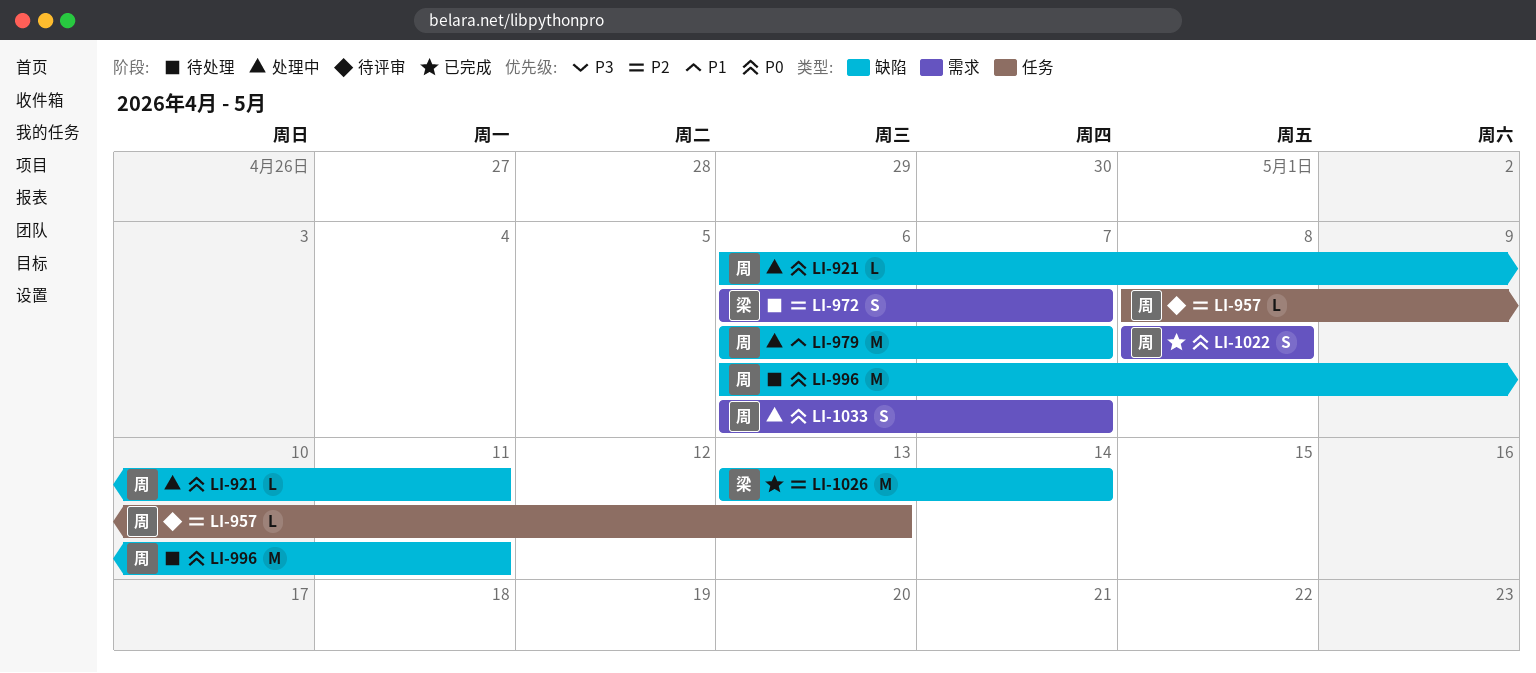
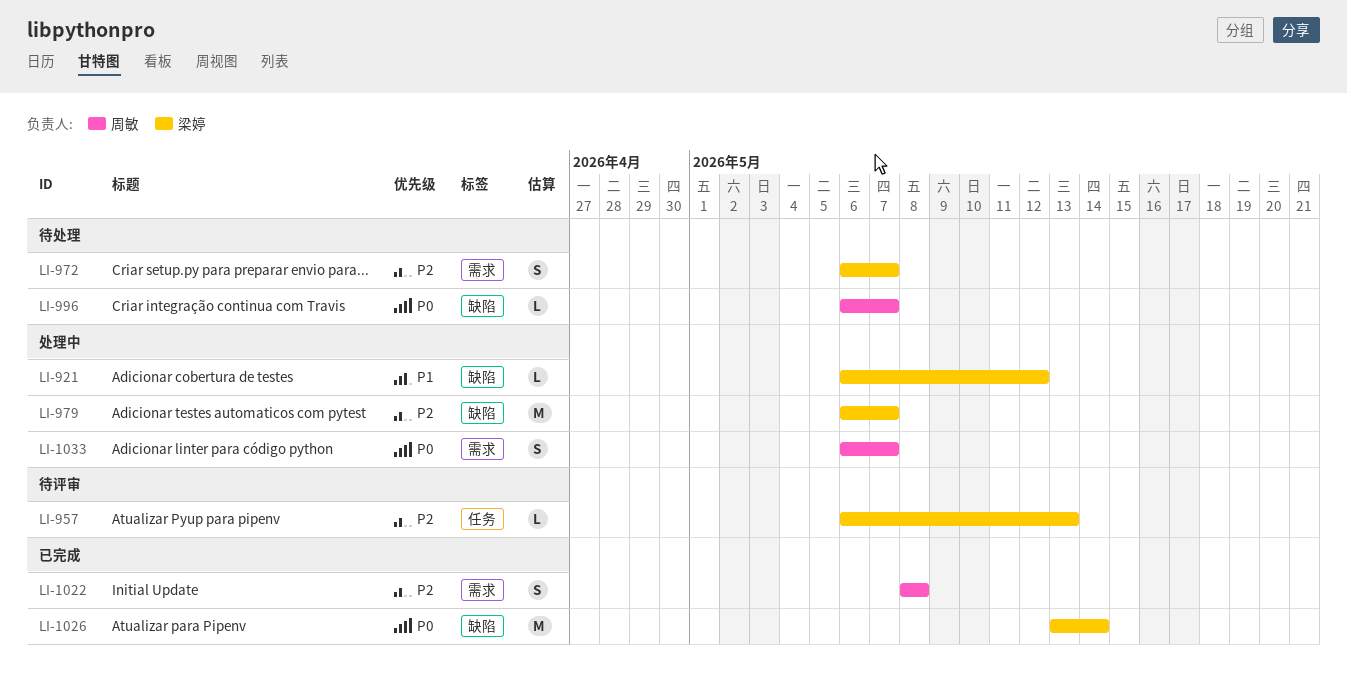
LI-921, owner: 周敏 -> 梁婷
LI-921, priority: P0 -> P1
LI-921, due: May 11 -> May 12
LI-957, owner: 周敏 -> 梁婷
LI-957, start: May 8 -> May 6
LI-979, owner: 周敏 -> 梁婷
LI-979, priority: P1 -> P2
LI-996, estimate: M -> L
LI-996, due: May 11 -> May 7
LI-1022, priority: P0 -> P2
LI-1026, priority: P2 -> P0

